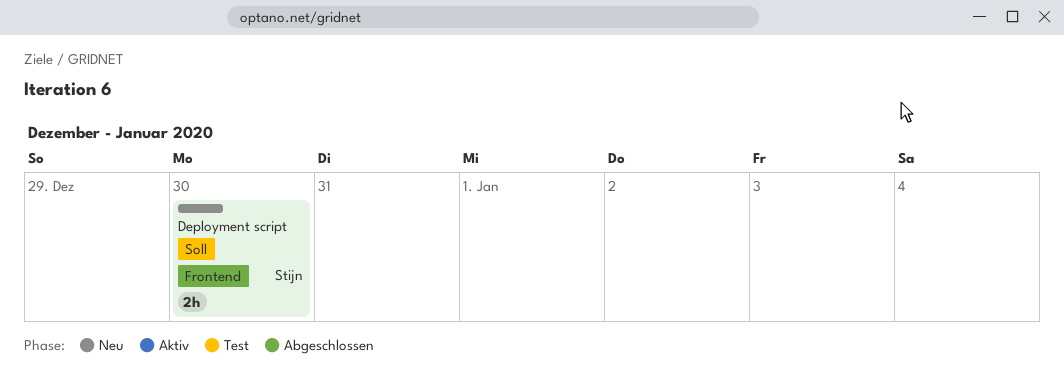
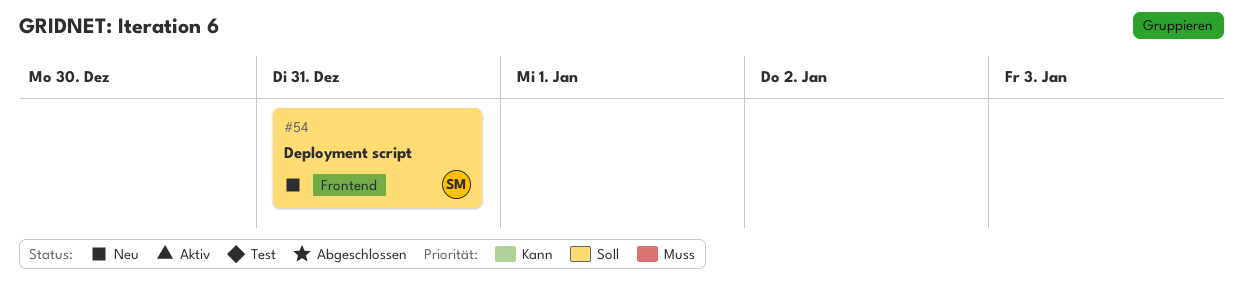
Deployment script, due: Dec 30 -> Dec 31

